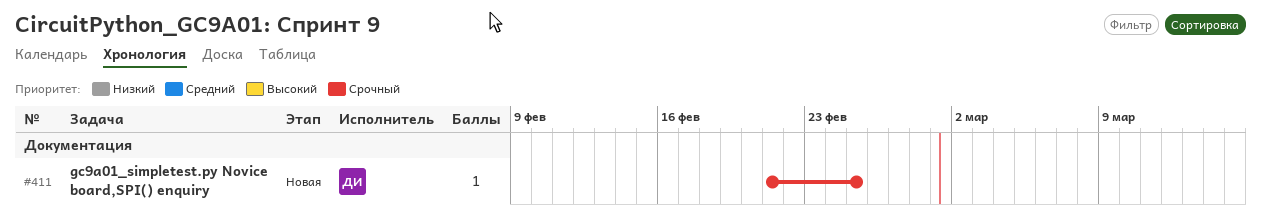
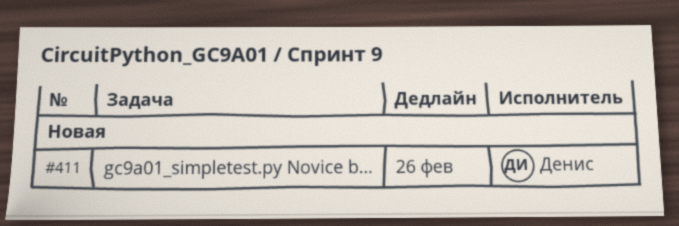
#411, due: Feb 25 -> Feb 26

